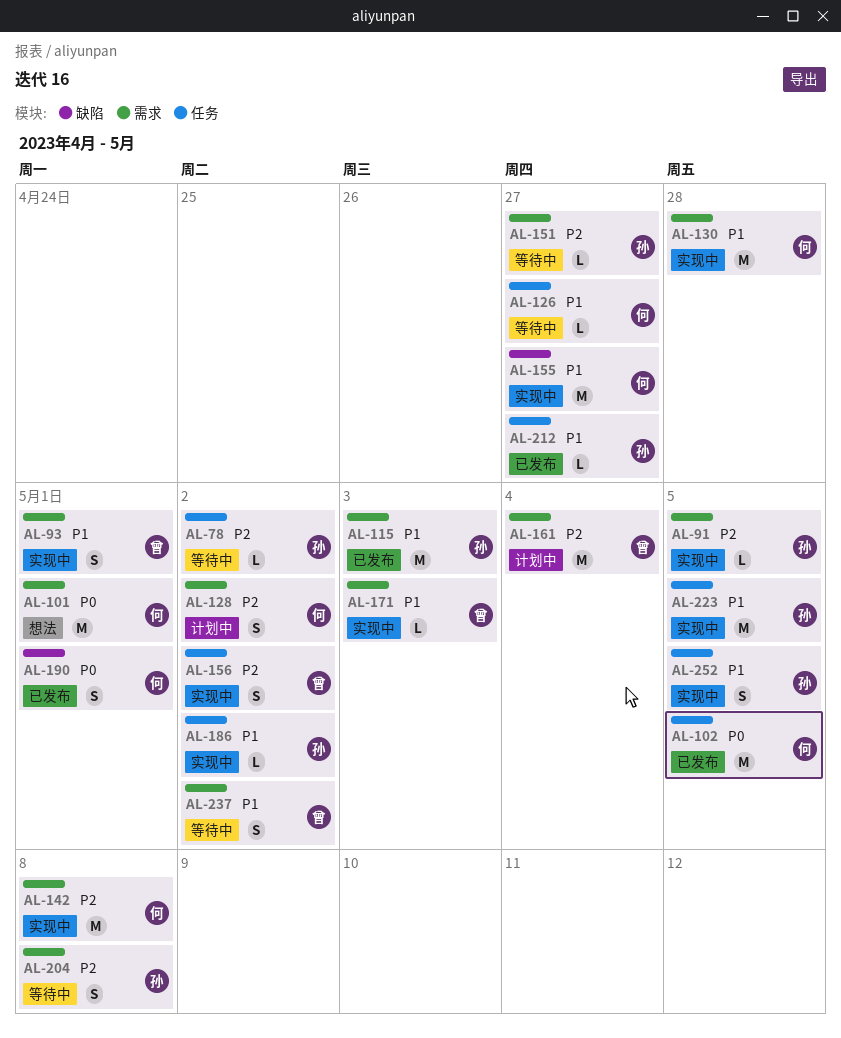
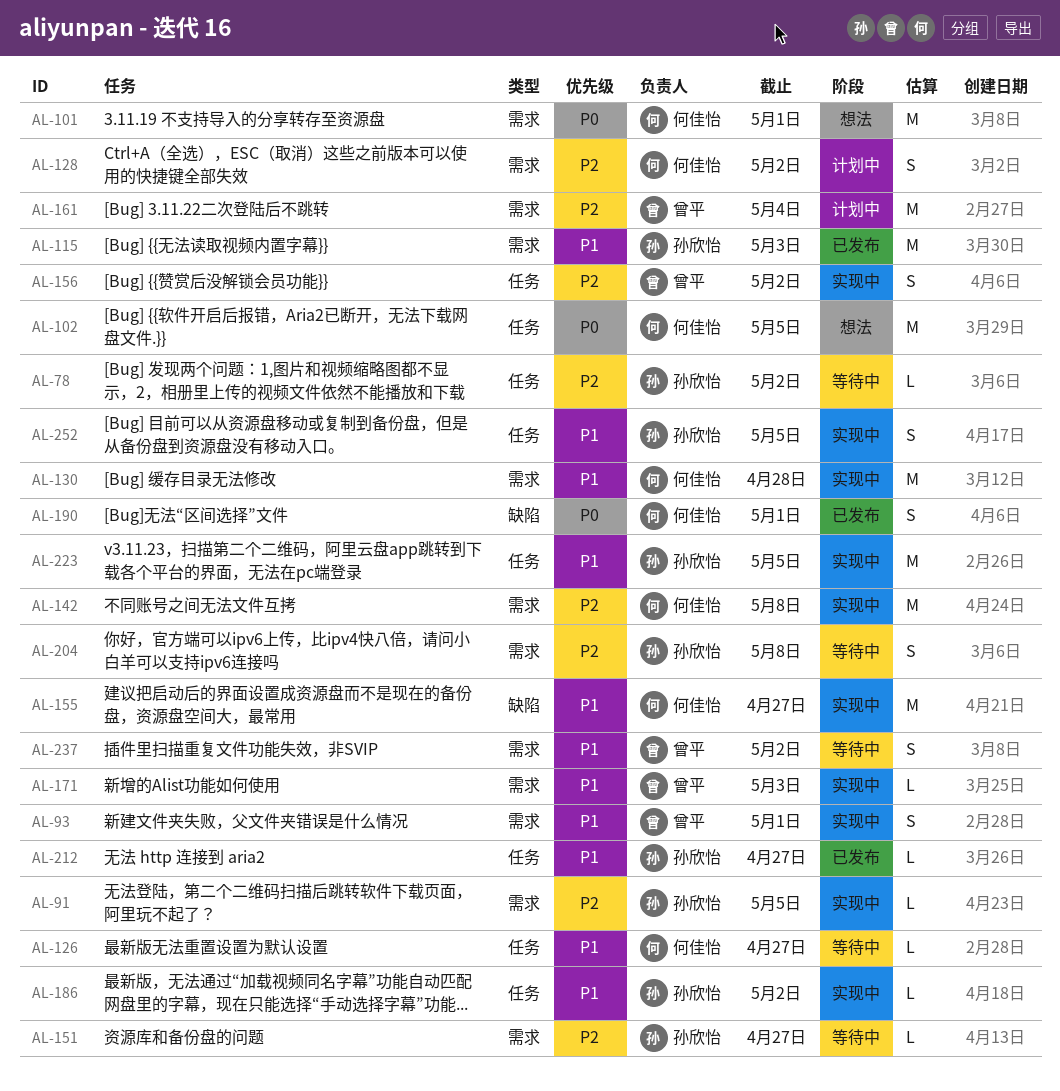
AL-102, status: 已发布 -> 想法

